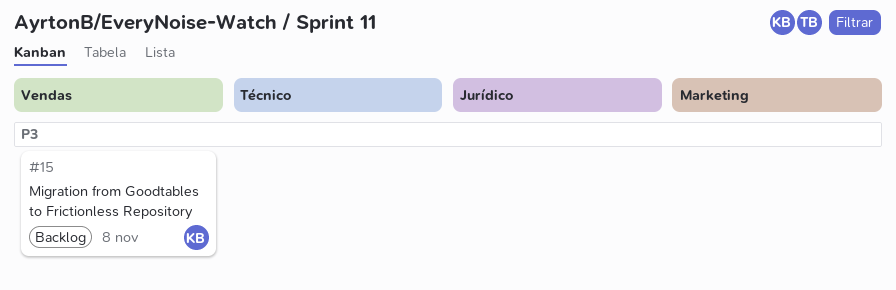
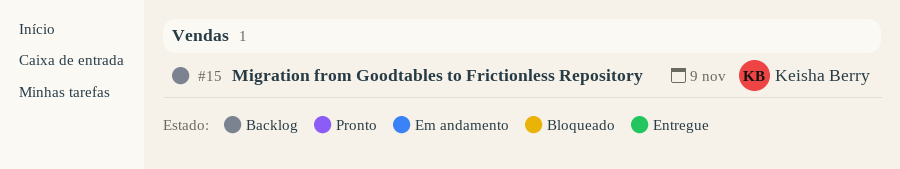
#15, due: Nov 8 -> Nov 9

